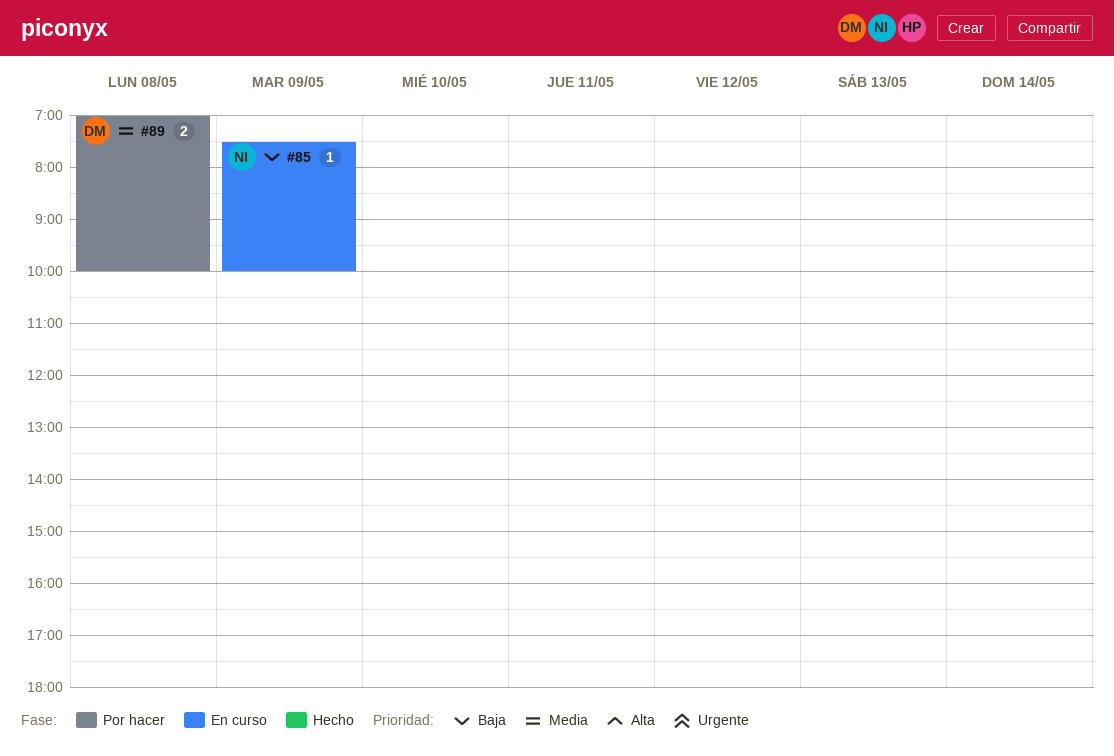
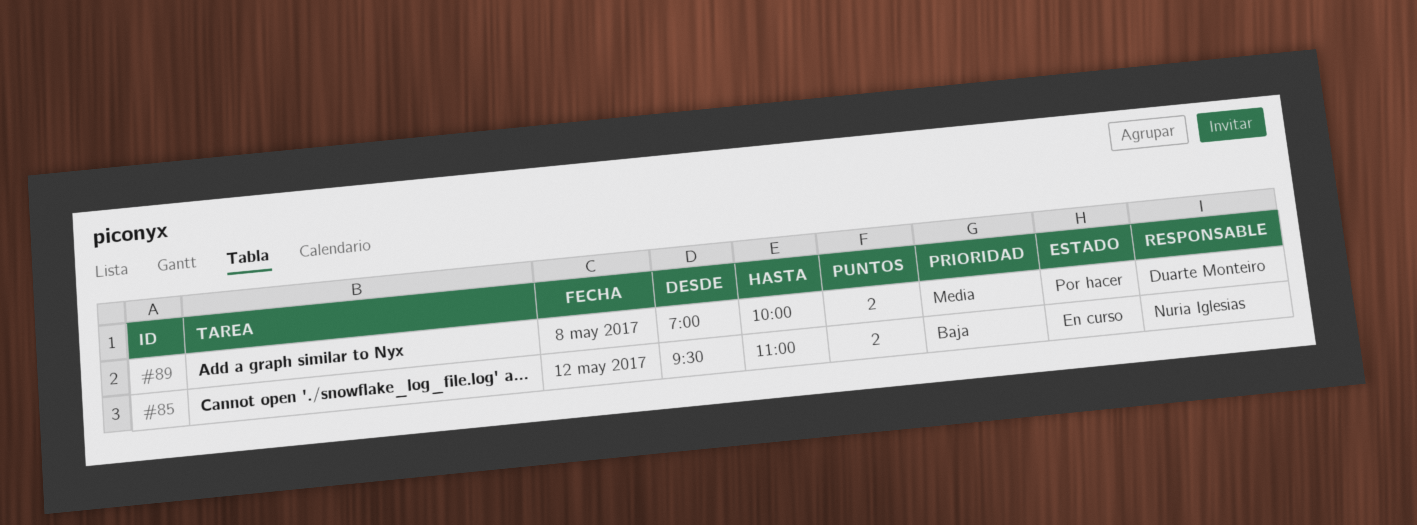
#85, estimate: 1 -> 2
#85, day: May 9 -> May 12
#85, begins: 07:30 -> 09:30
#85, ends: 10:00 -> 11:00

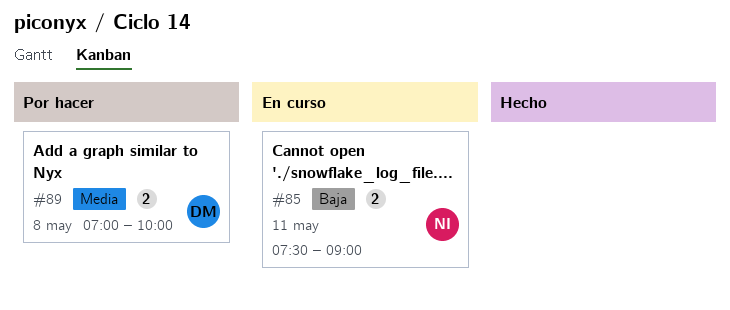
#85, day: May 12 -> May 11
#85, begins: 09:30 -> 07:30
#85, ends: 11:00 -> 09:00

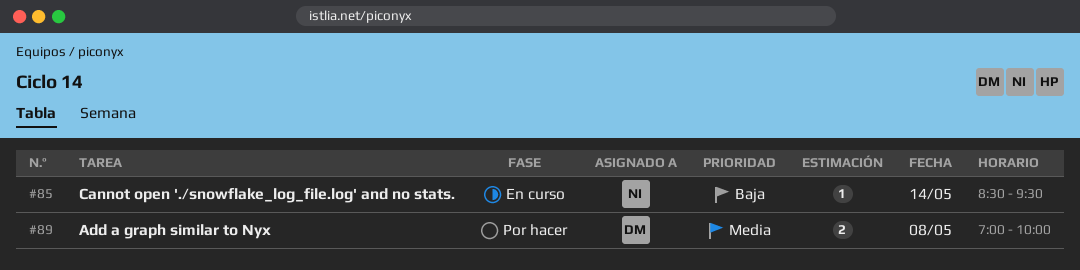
#85, estimate: 2 -> 1
#85, day: May 11 -> May 14
#85, begins: 07:30 -> 08:30
#85, ends: 09:00 -> 09:30

